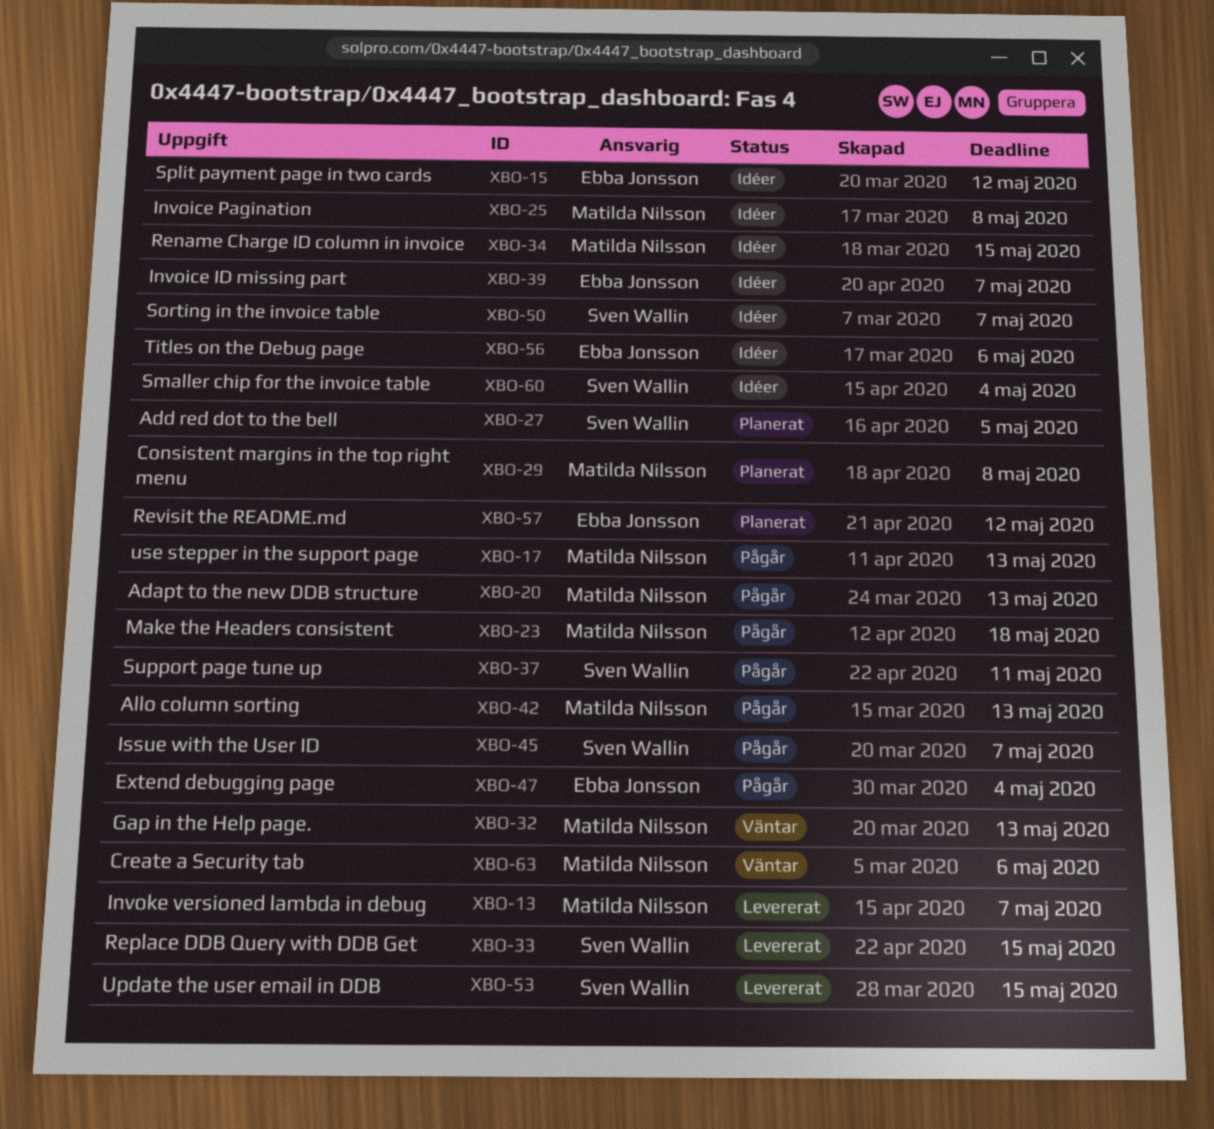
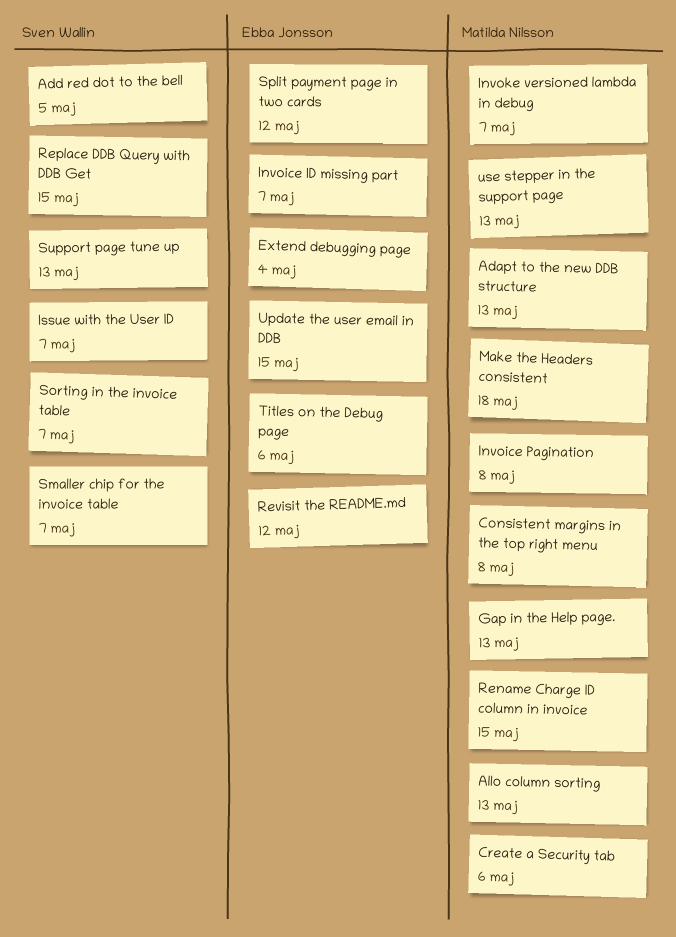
Smaller chip for the invoice table, due: May 4 -> May 7
Support page tune up, due: May 11 -> May 13
Update the user email in DDB, owner: Sven Wallin -> Ebba Jonsson

